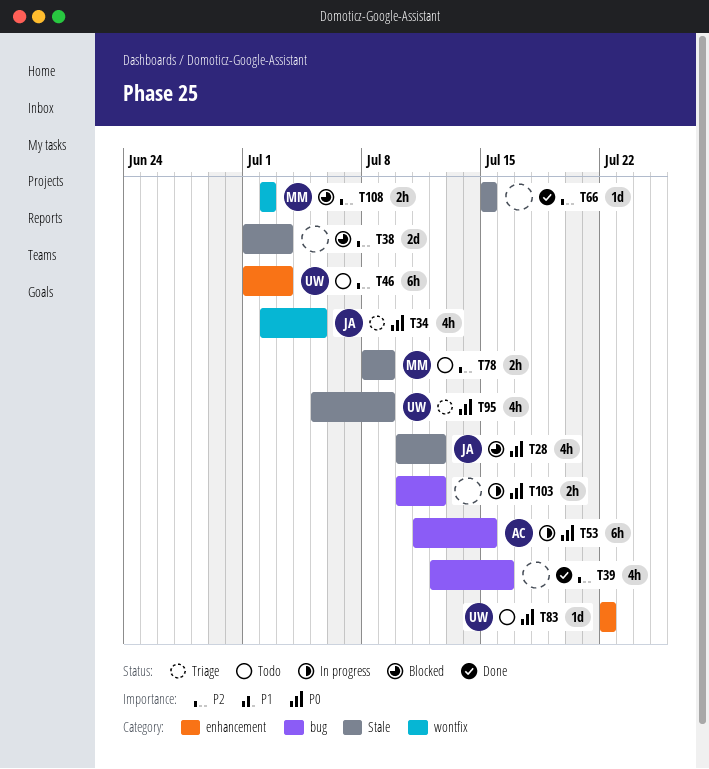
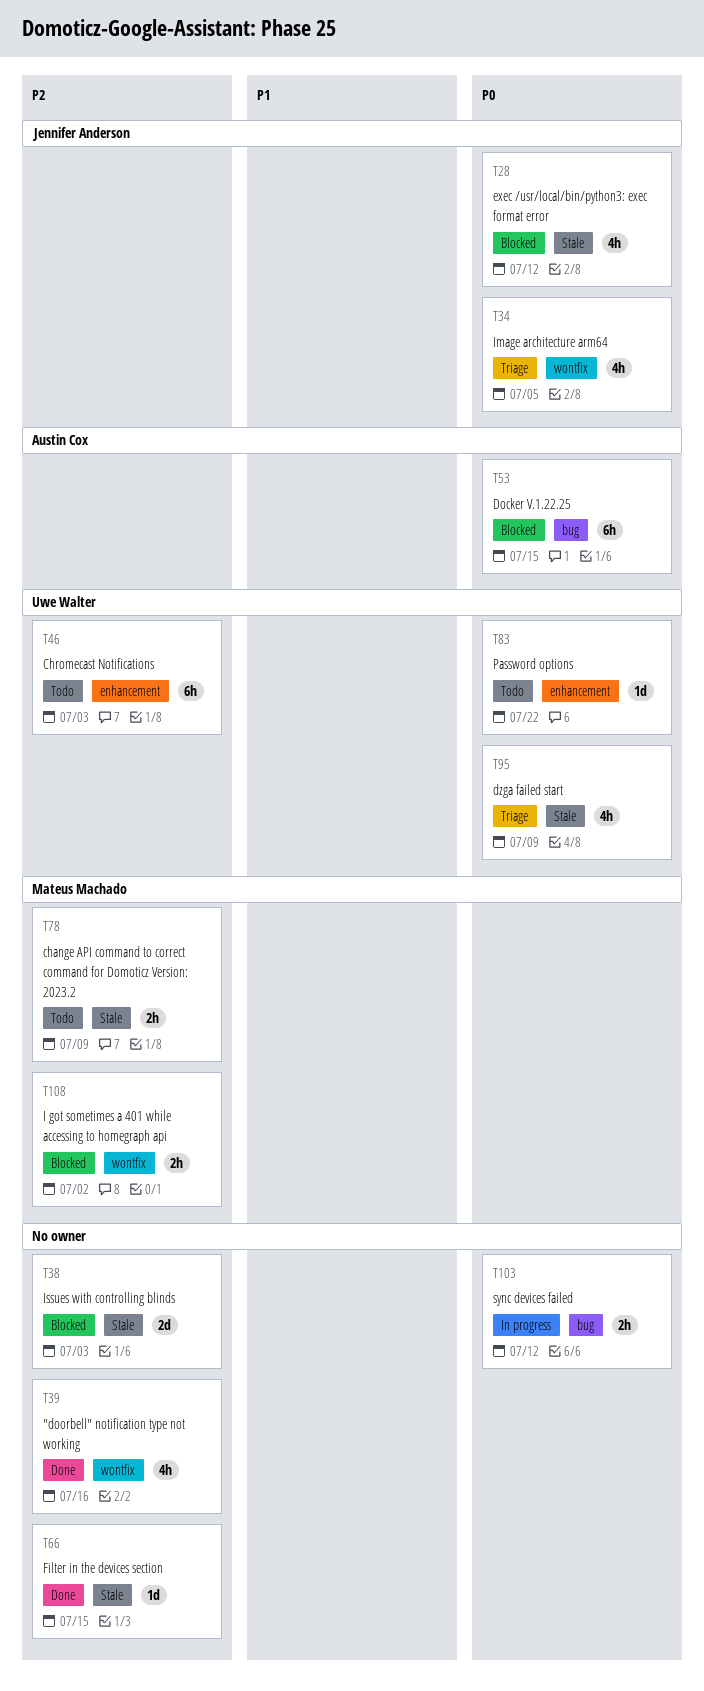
T39, label: bug -> wontfix
T53, status: In progress -> Blocked

